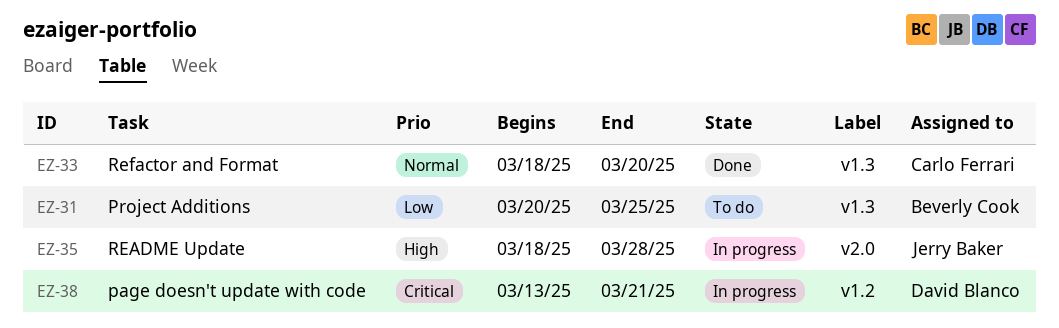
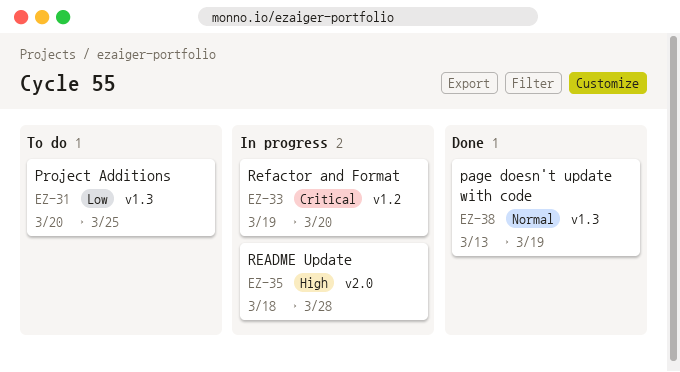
EZ-33, status: Done -> In progress
EZ-33, priority: Normal -> Critical
EZ-33, label: v1.3 -> v1.2
EZ-33, start: Mar 18 -> Mar 19
EZ-38, status: In progress -> Done
EZ-38, priority: Critical -> Normal
EZ-38, label: v1.2 -> v1.3
EZ-38, due: Mar 21 -> Mar 19

